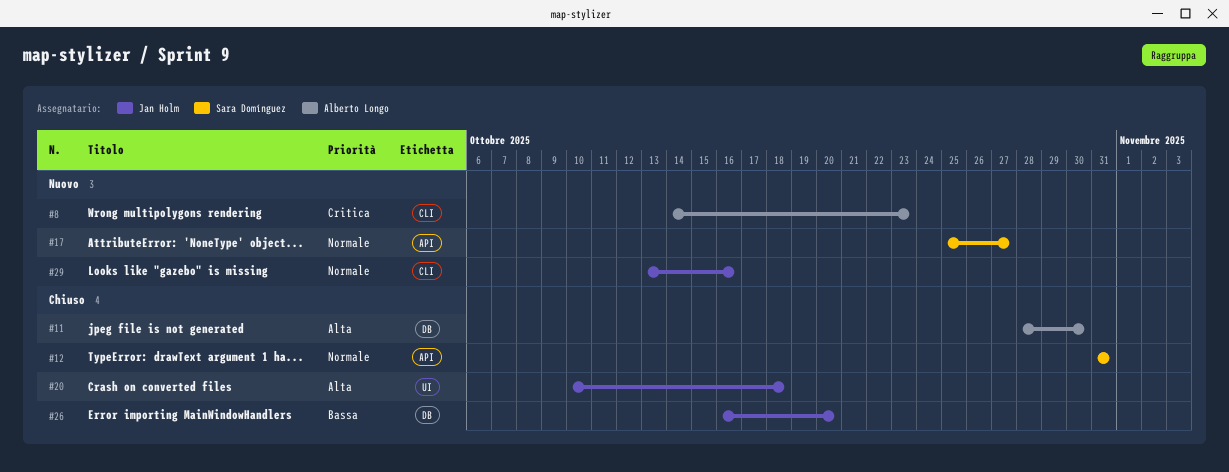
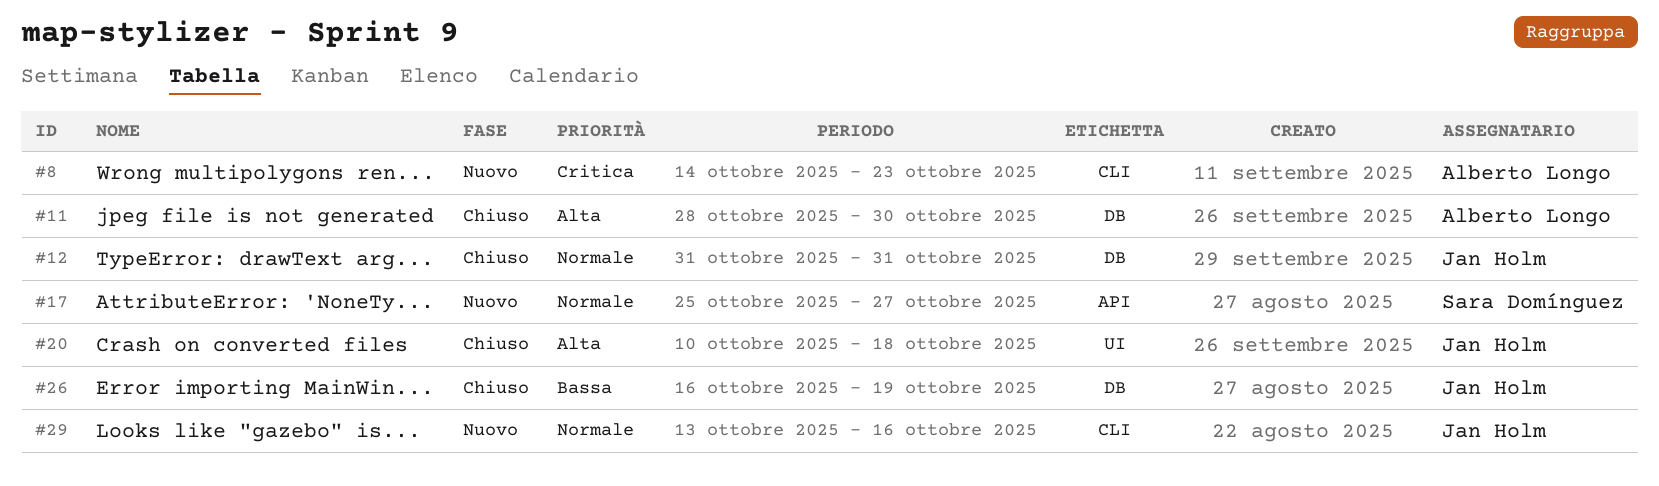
#12, owner: Sara Domínguez -> Jan Holm
#12, label: API -> DB
#26, due: Oct 20 -> Oct 19

